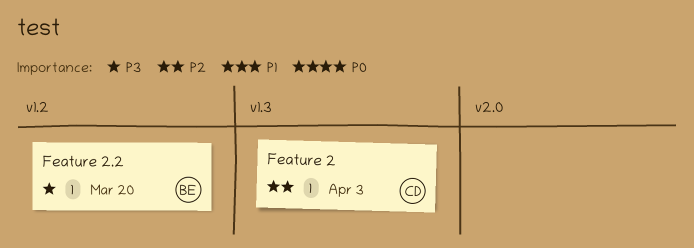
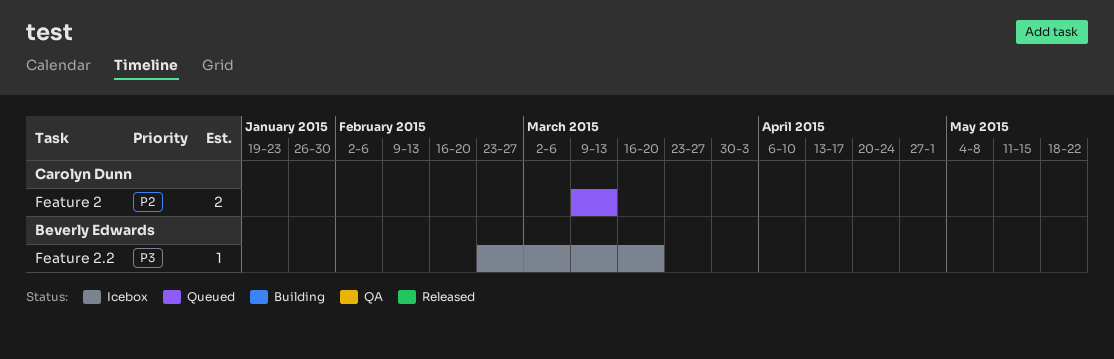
Feature 2, estimate: 1 -> 2
Feature 2, due: Apr 3 -> Mar 13

